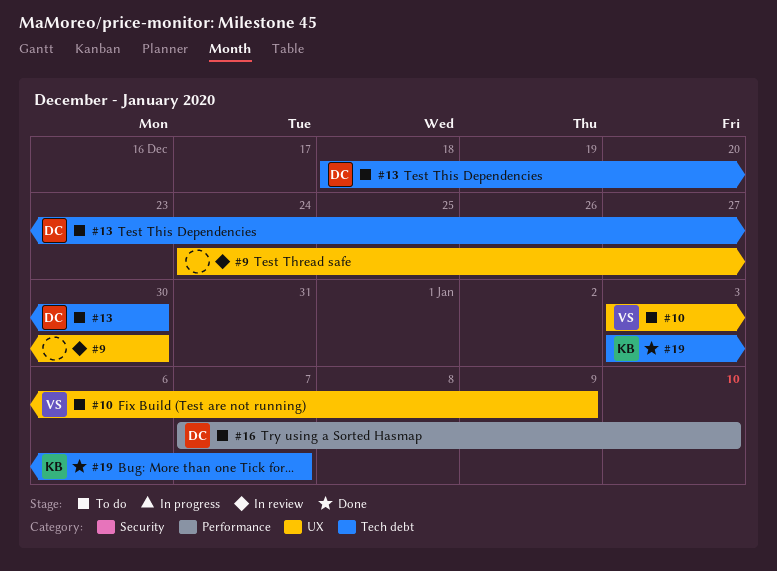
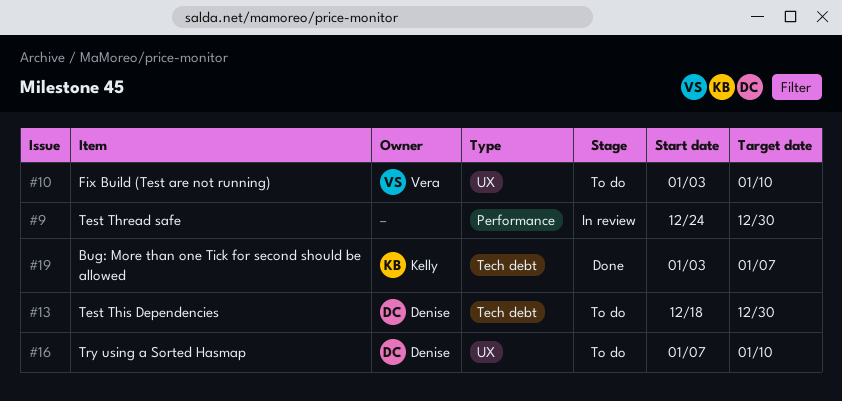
#9, label: UX -> Performance
#10, due: Jan 9 -> Jan 10
#16, label: Performance -> UX

